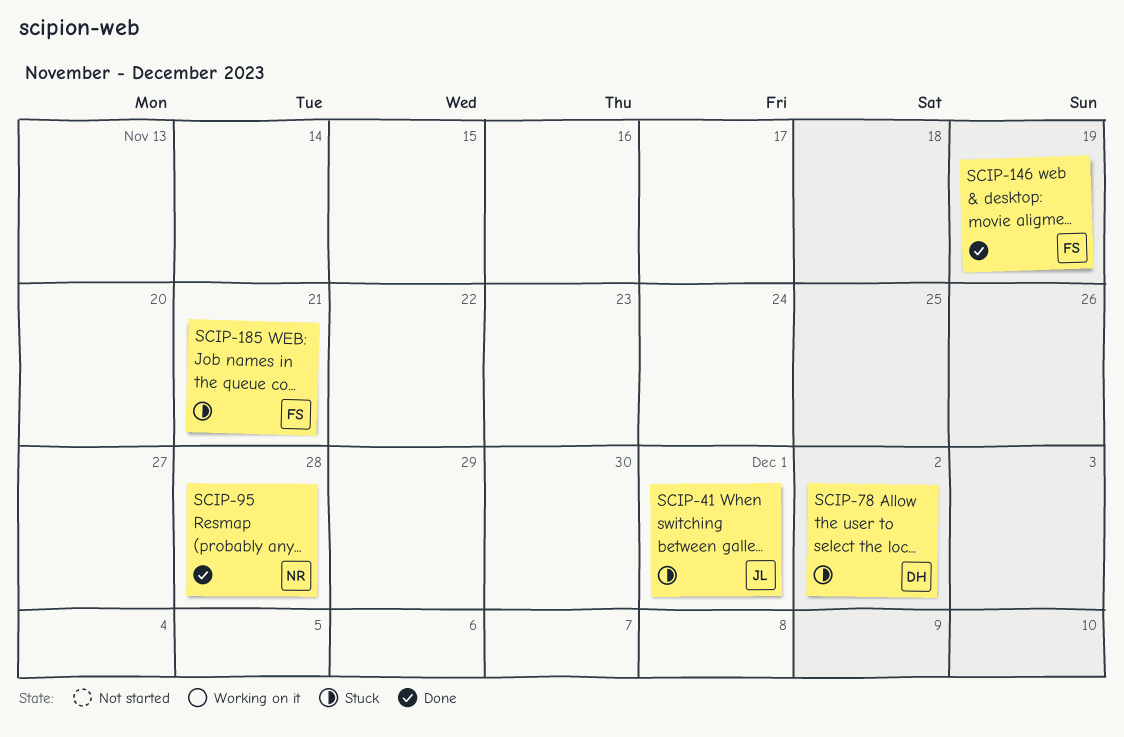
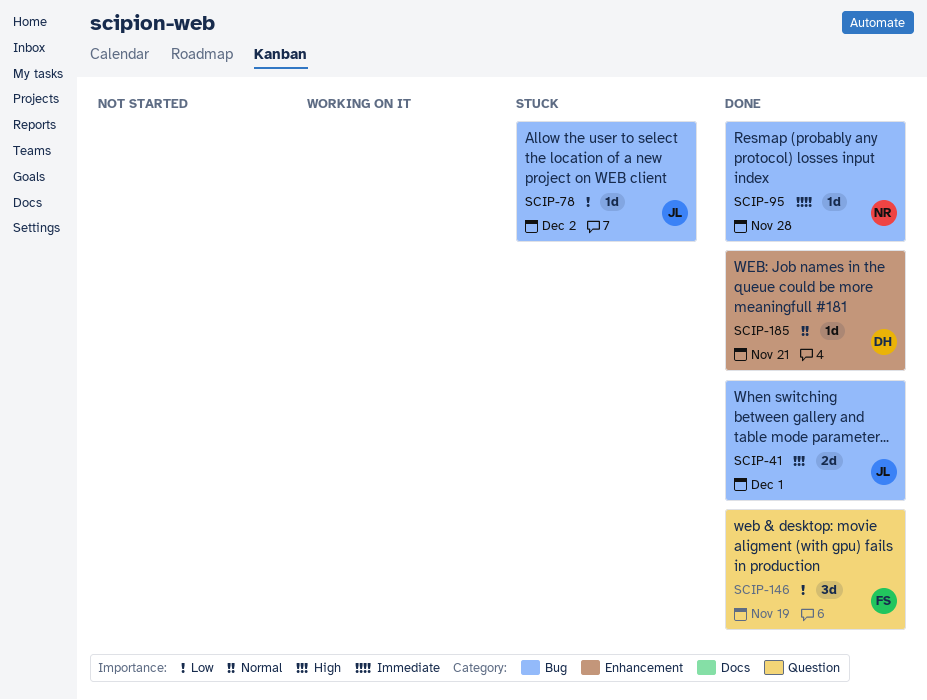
SCIP-41, status: Stuck -> Done
SCIP-78, owner: DH -> JL
SCIP-185, status: Stuck -> Done
SCIP-185, owner: FS -> DH

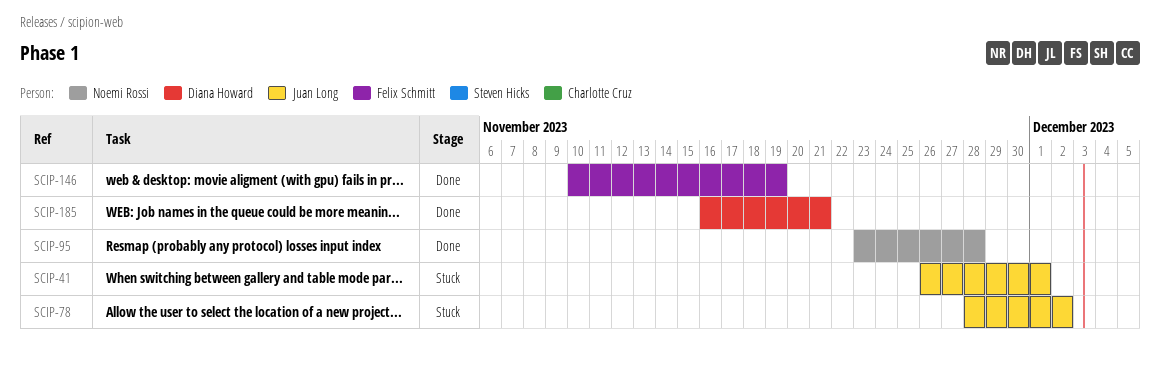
SCIP-41, status: Done -> Stuck

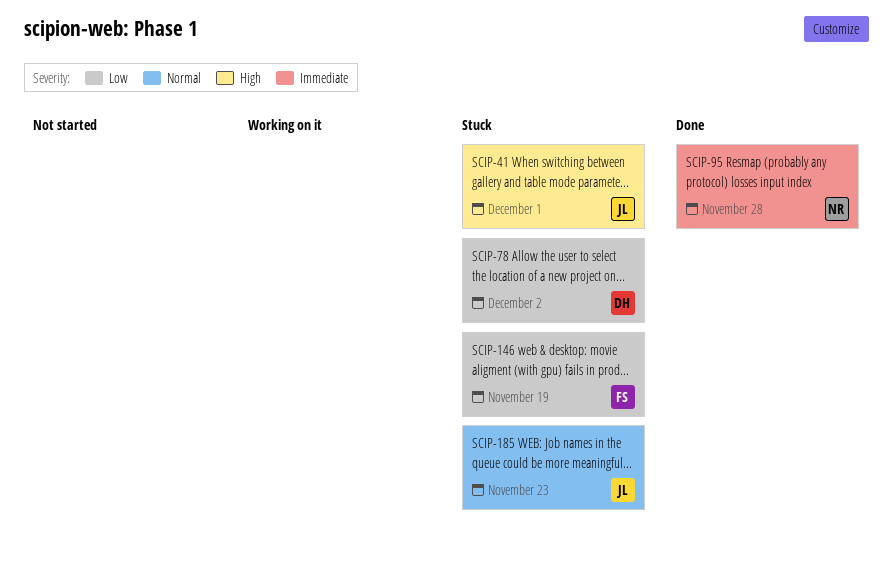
SCIP-78, owner: Juan Long -> Diana Howard
SCIP-146, status: Done -> Stuck
SCIP-185, status: Done -> Stuck
SCIP-185, owner: Diana Howard -> Juan Long
SCIP-185, due: Nov 21 -> Nov 23

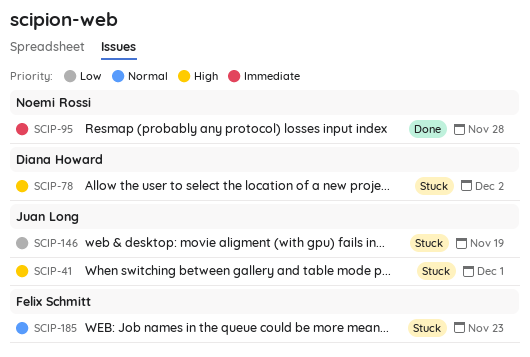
SCIP-78, priority: Low -> High
SCIP-146, owner: Felix Schmitt -> Juan Long
SCIP-185, owner: Juan Long -> Felix Schmitt

